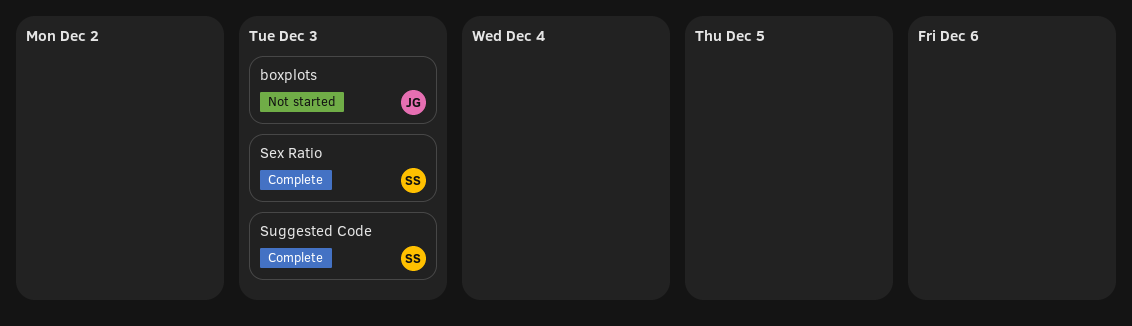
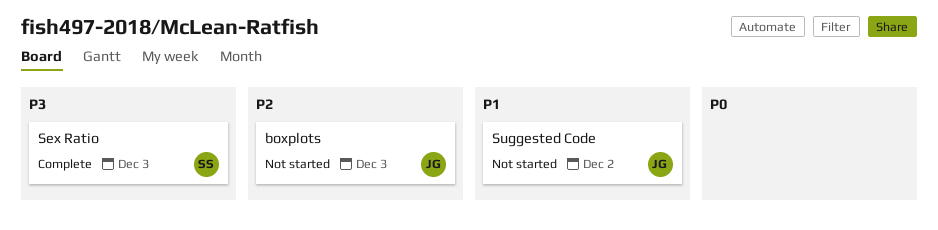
Suggested Code, status: Complete -> Not started
Suggested Code, owner: SS -> JG
Suggested Code, due: Dec 3 -> Dec 2

